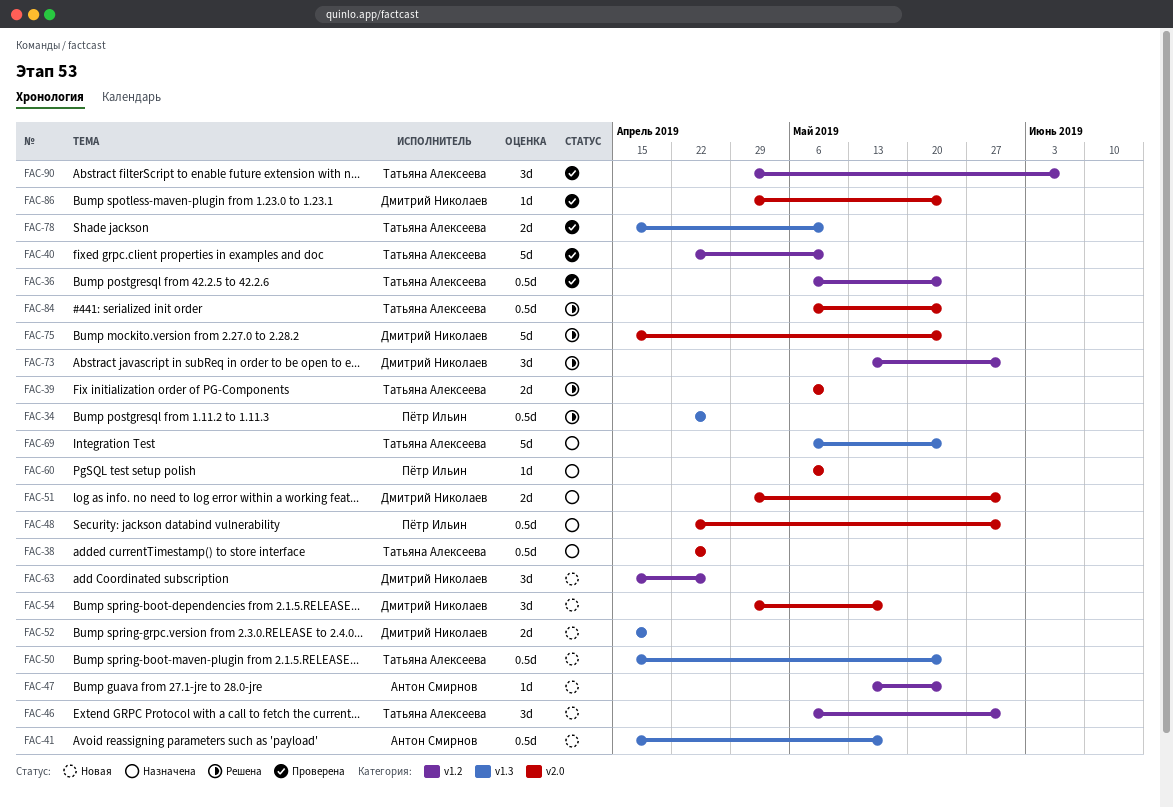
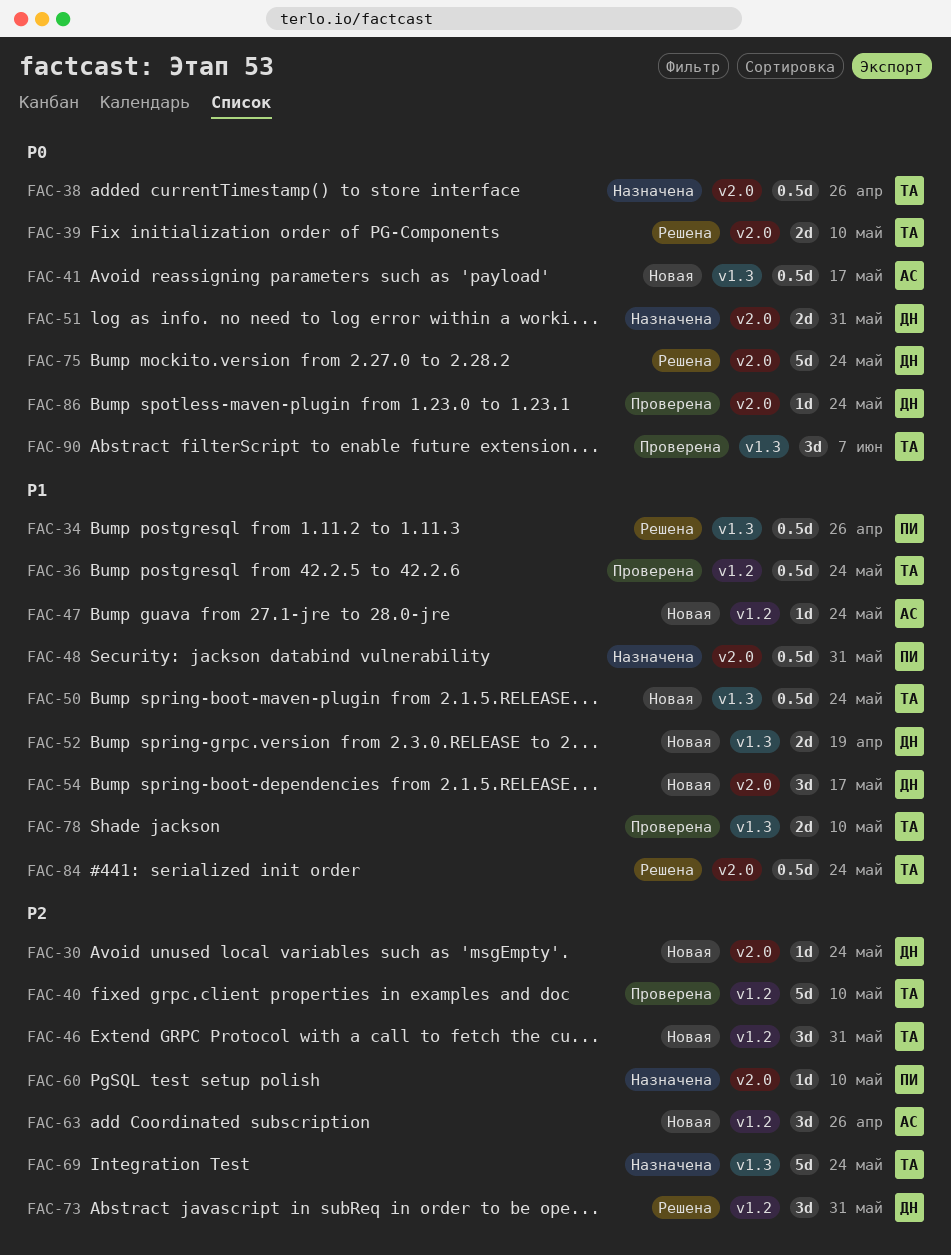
FAC-30: none -> present
FAC-63, owner: Дмитрий Николаев -> Антон Смирнов
FAC-90, label: v1.2 -> v1.3

